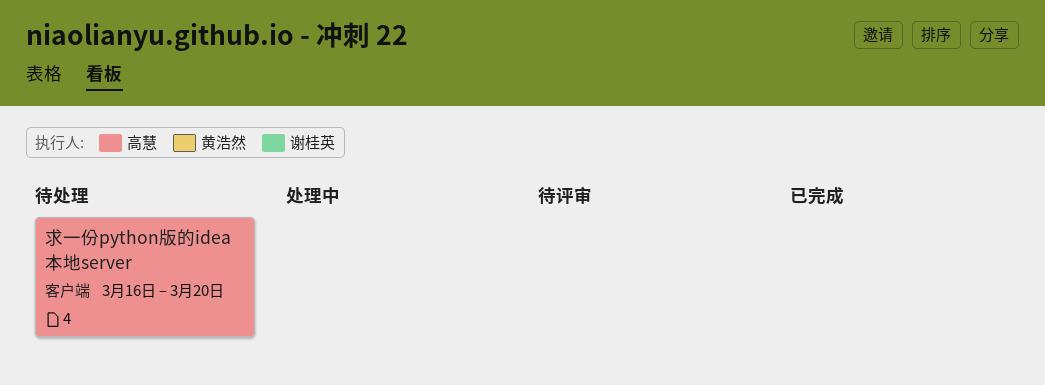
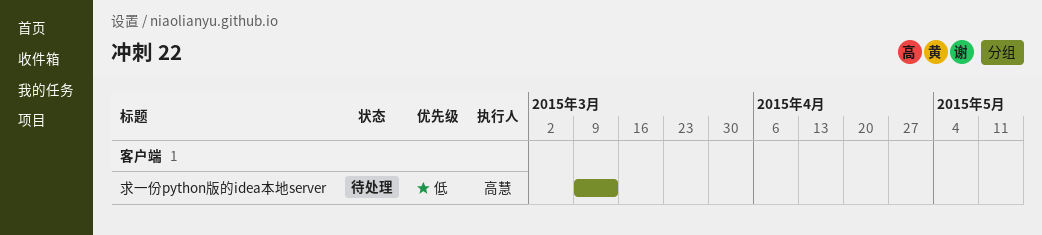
求一份python版的idea本地server, start: Mar 16 -> Mar 9
求一份python版的idea本地server, due: Mar 20 -> Mar 13

